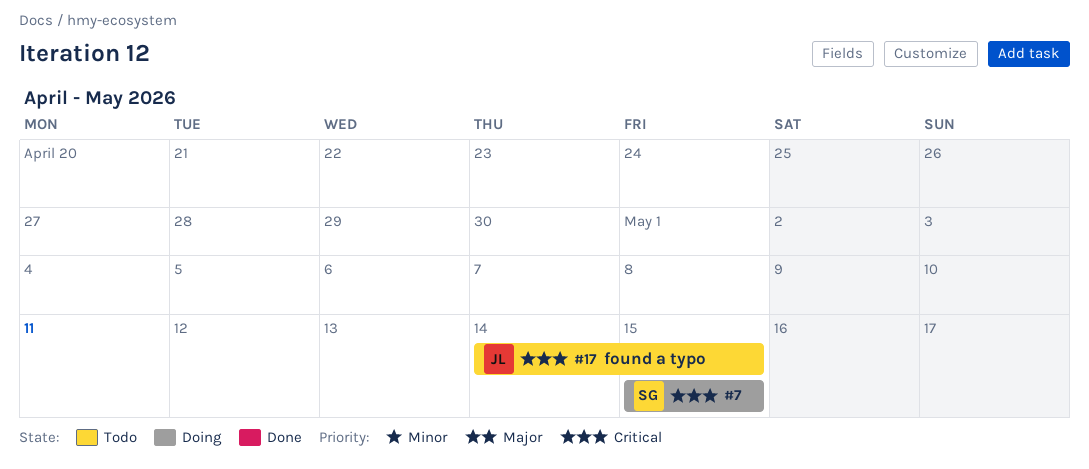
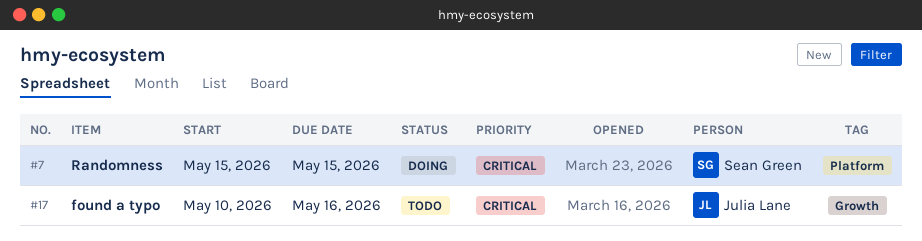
#17, start: May 14 -> May 10
#17, due: May 15 -> May 16

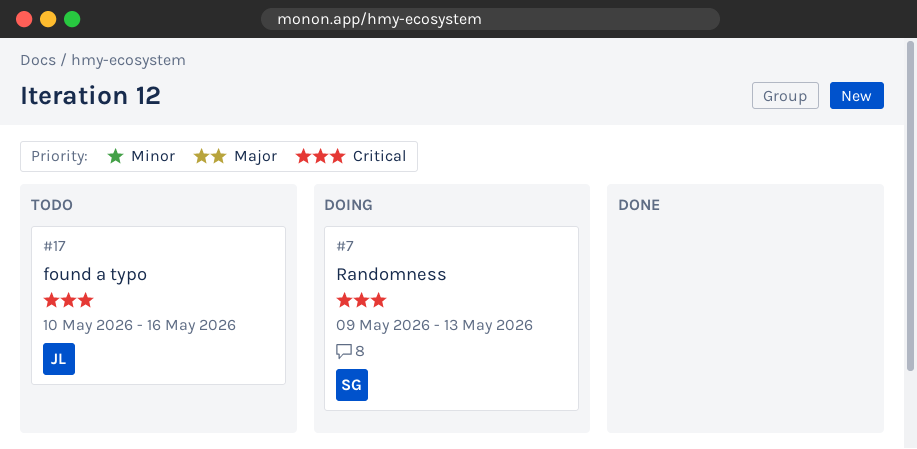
#7, start: May 15 -> May 9
#7, due: May 15 -> May 13

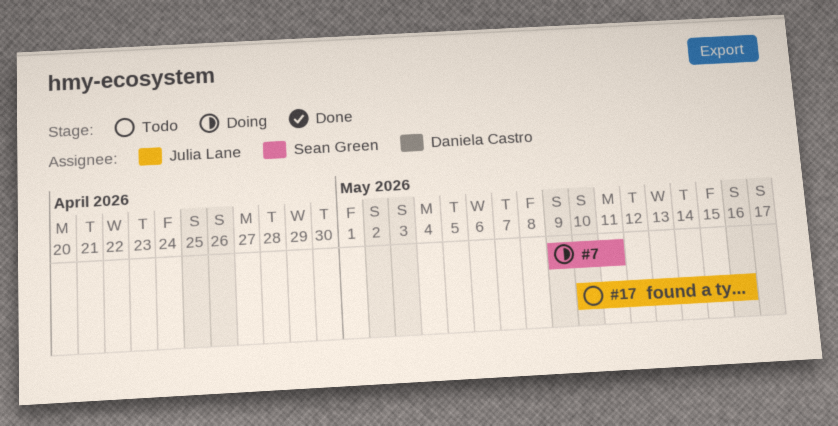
#7, due: May 13 -> May 11

